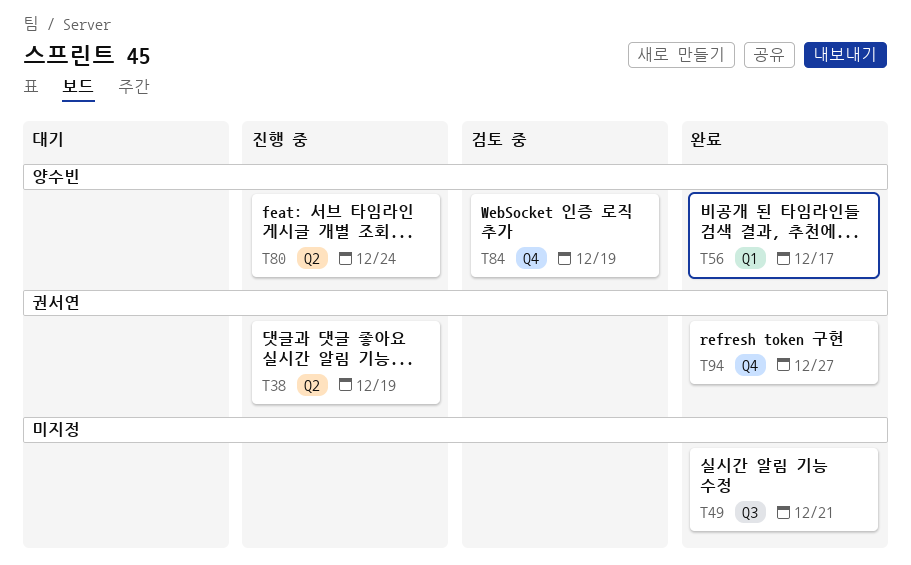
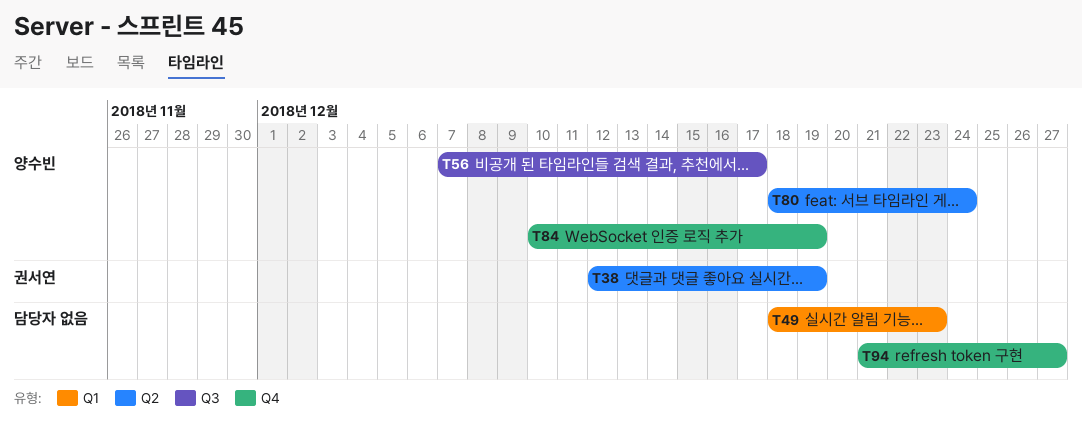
T49, label: Q3 -> Q1
T49, due: Dec 21 -> Dec 23
T56, label: Q1 -> Q3
T94, owner: 권서연 -> none

